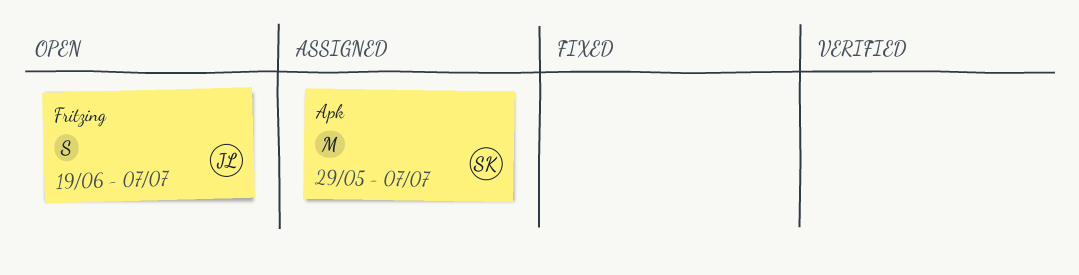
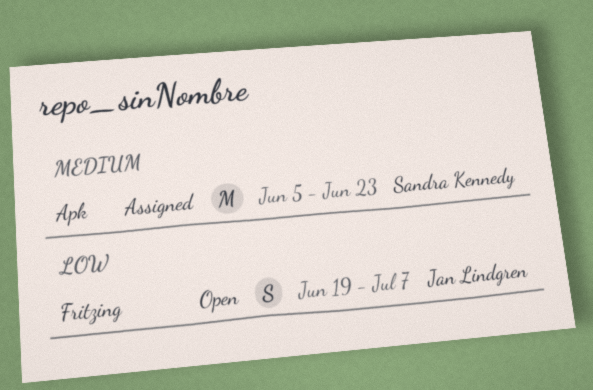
Apk, start: May 29 -> Jun 5
Apk, due: Jul 7 -> Jun 23

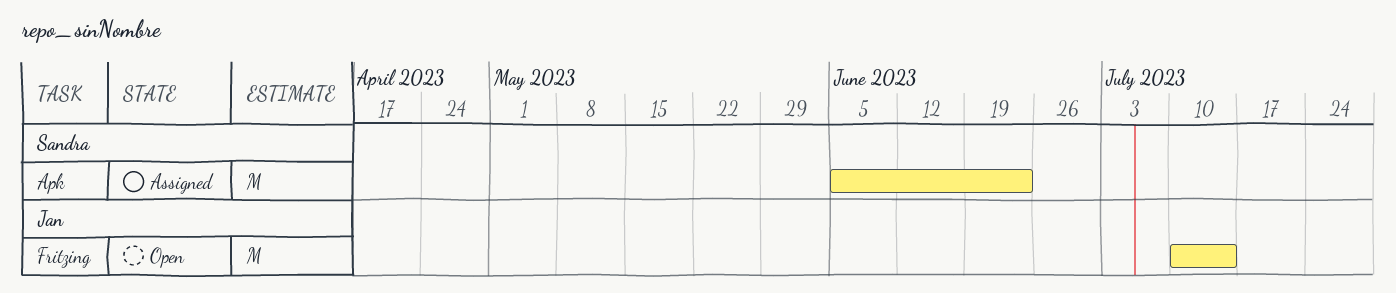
Fritzing, estimate: S -> M
Fritzing, start: Jun 19 -> Jul 10
Fritzing, due: Jul 7 -> Jul 14

